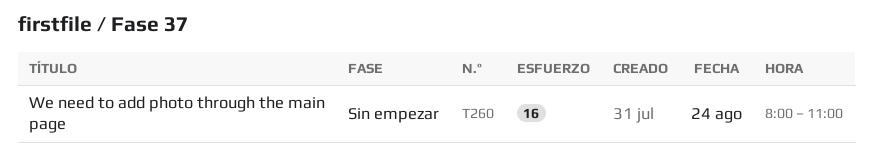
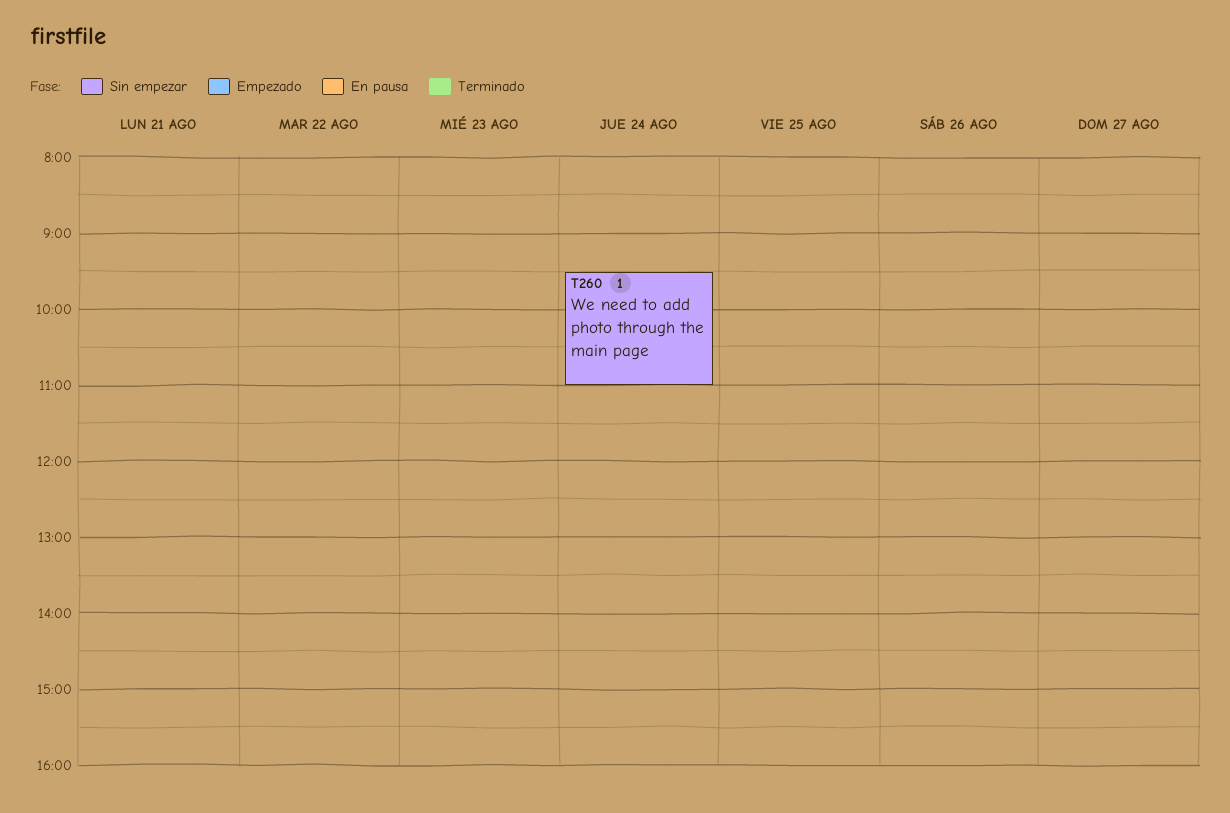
T260, estimate: 16 -> 1
T260, begins: 08:00 -> 09:30

